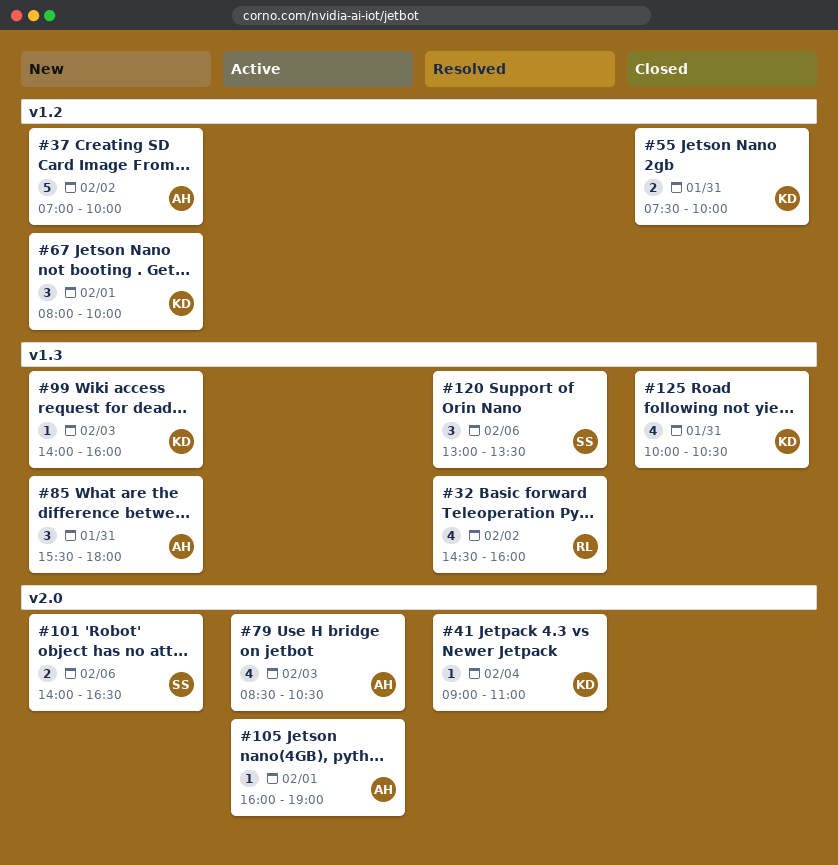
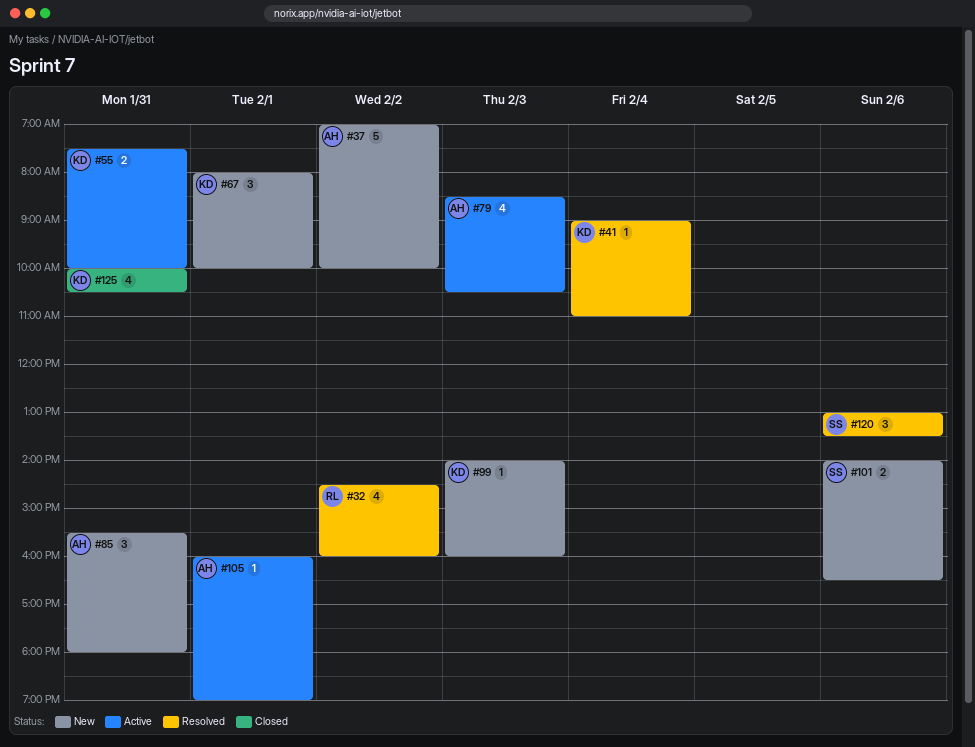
#55, status: Closed -> Active

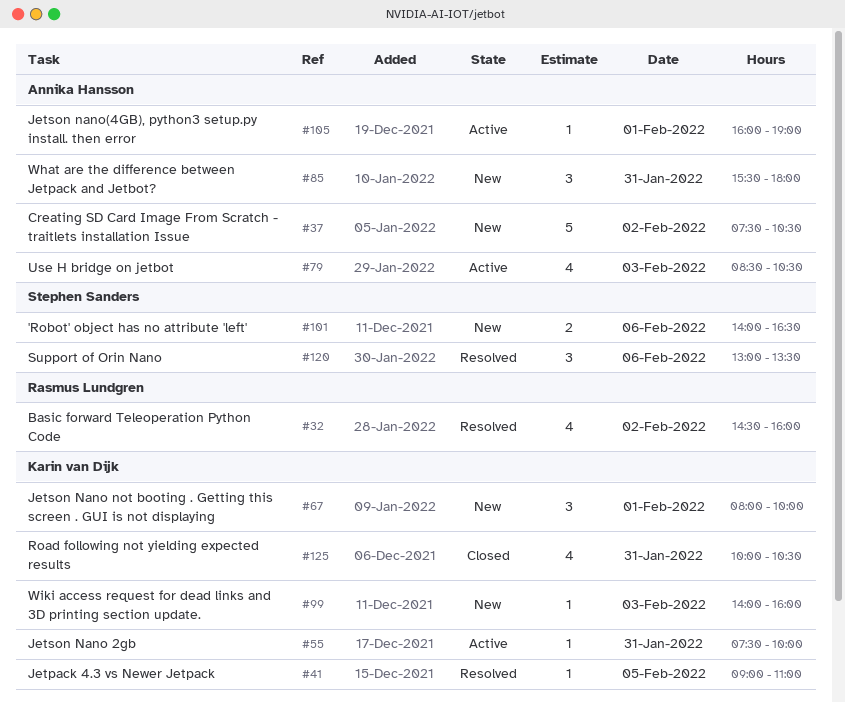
#37, begins: 07:00 -> 07:30
#37, ends: 10:00 -> 10:30
#41, day: Feb 4 -> Feb 5
#55, estimate: 2 -> 1

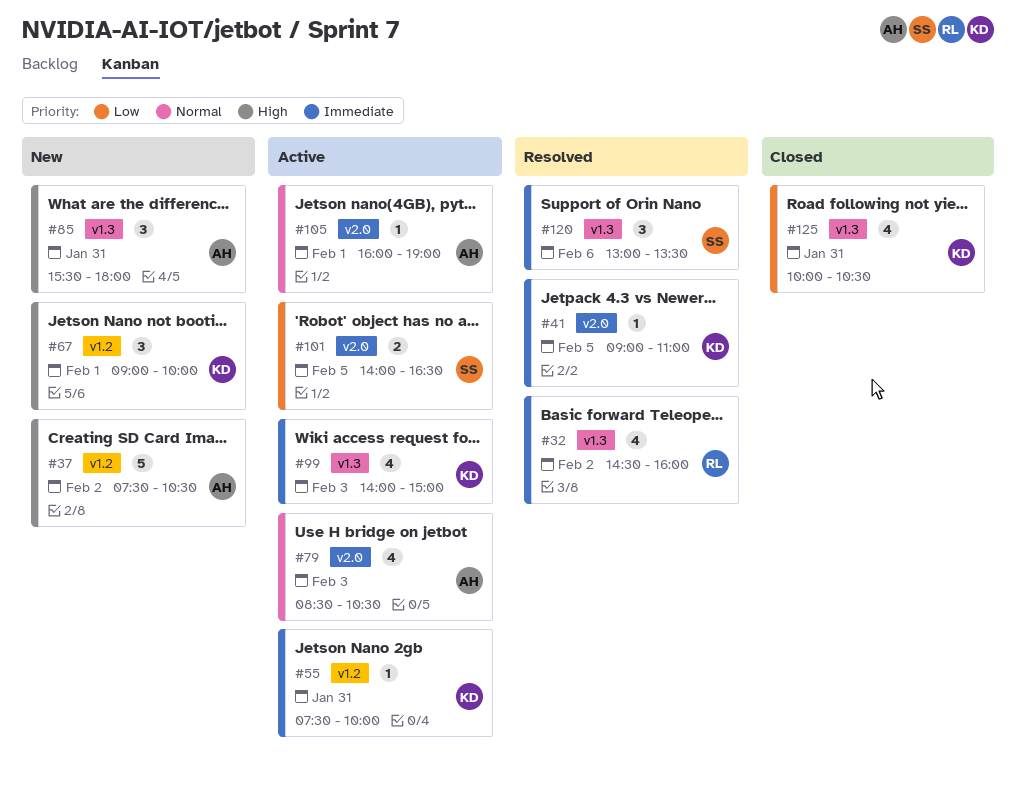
#67, begins: 08:00 -> 09:00
#99, status: New -> Active
#99, estimate: 1 -> 4
#99, ends: 16:00 -> 15:00
#101, status: New -> Active
#101, day: Feb 6 -> Feb 5

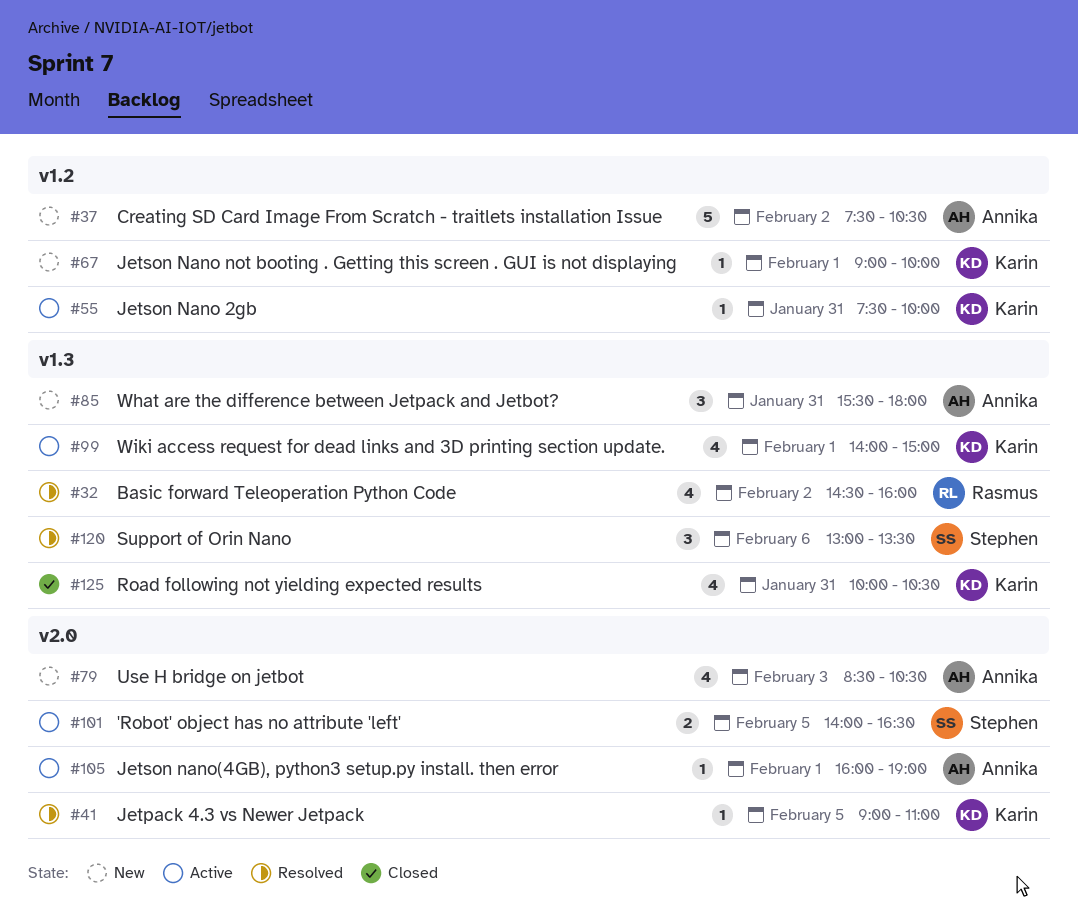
#67, estimate: 3 -> 1
#79, status: Active -> New
#99, day: Feb 3 -> Feb 1

